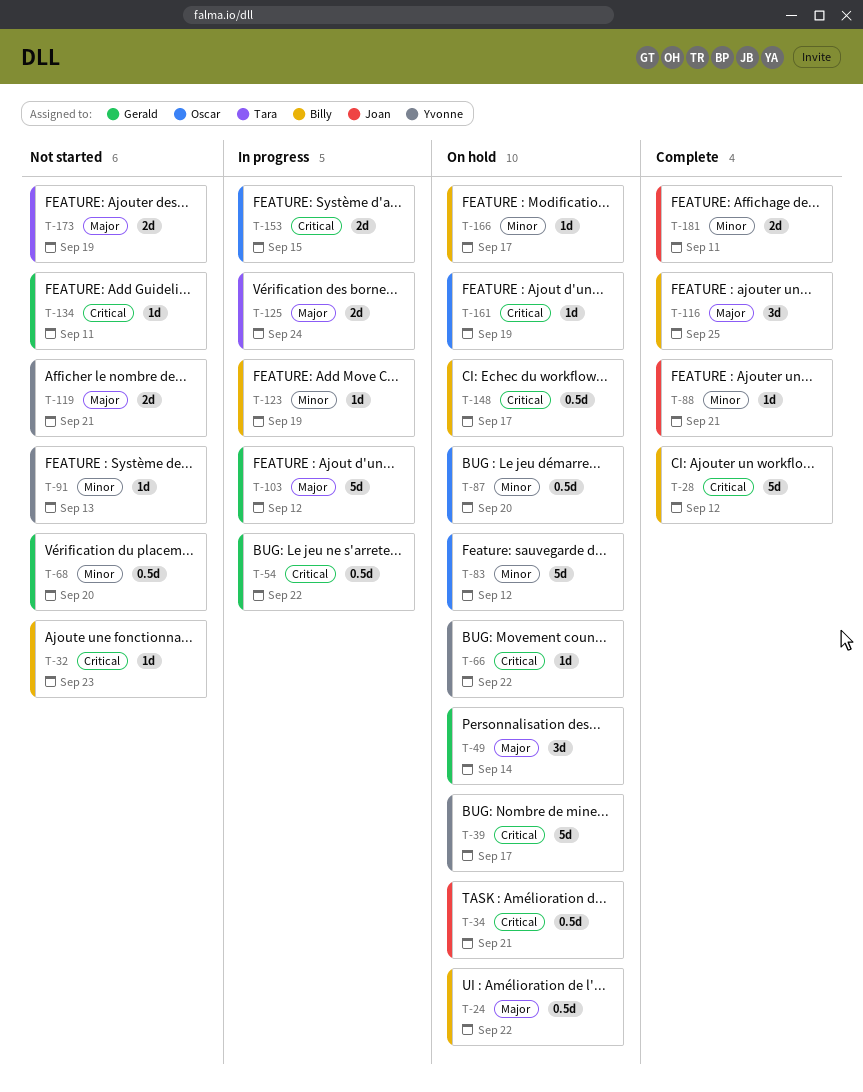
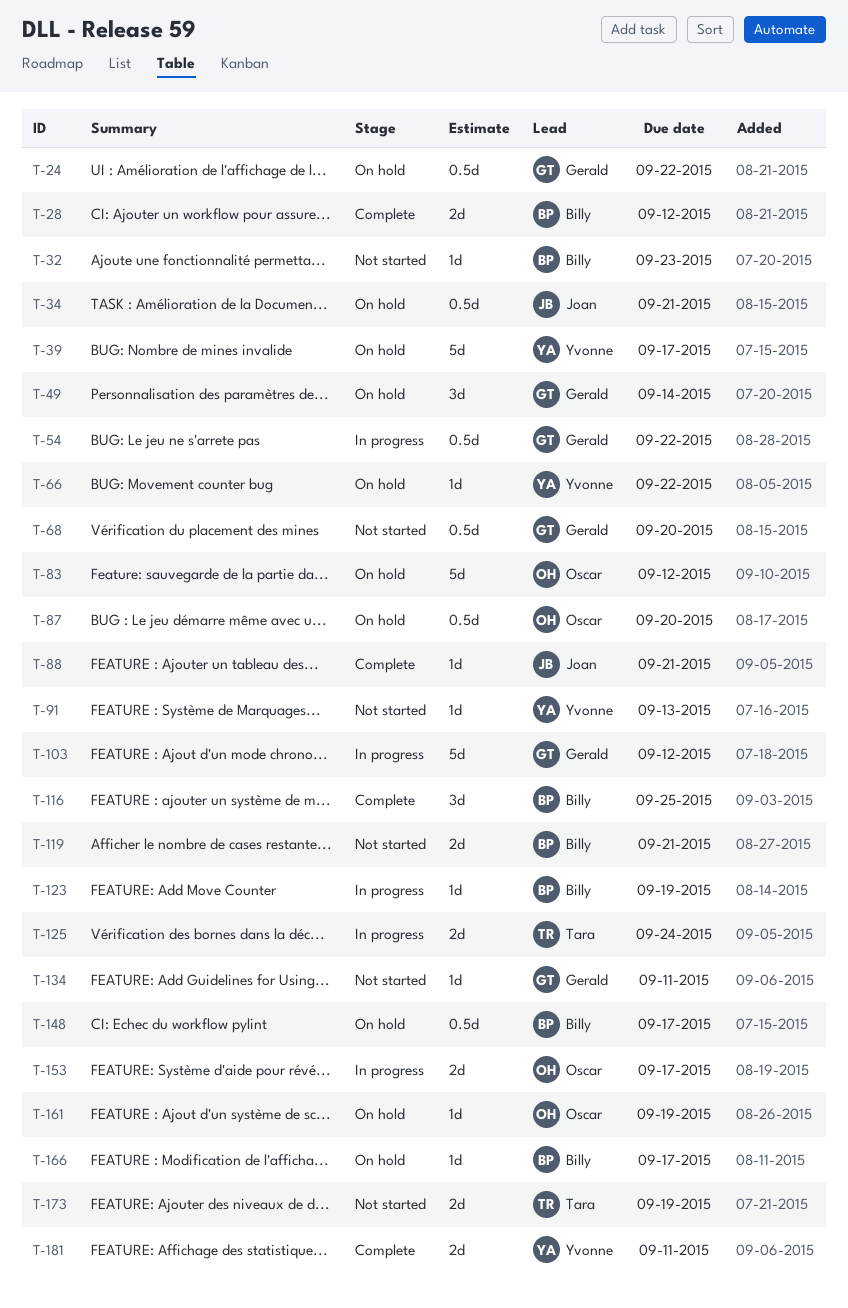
T-24, owner: Billy -> Gerald
T-28, estimate: 5d -> 2d
T-119, owner: Yvonne -> Billy
T-153, due: Sep 15 -> Sep 17
T-181, owner: Joan -> Yvonne

